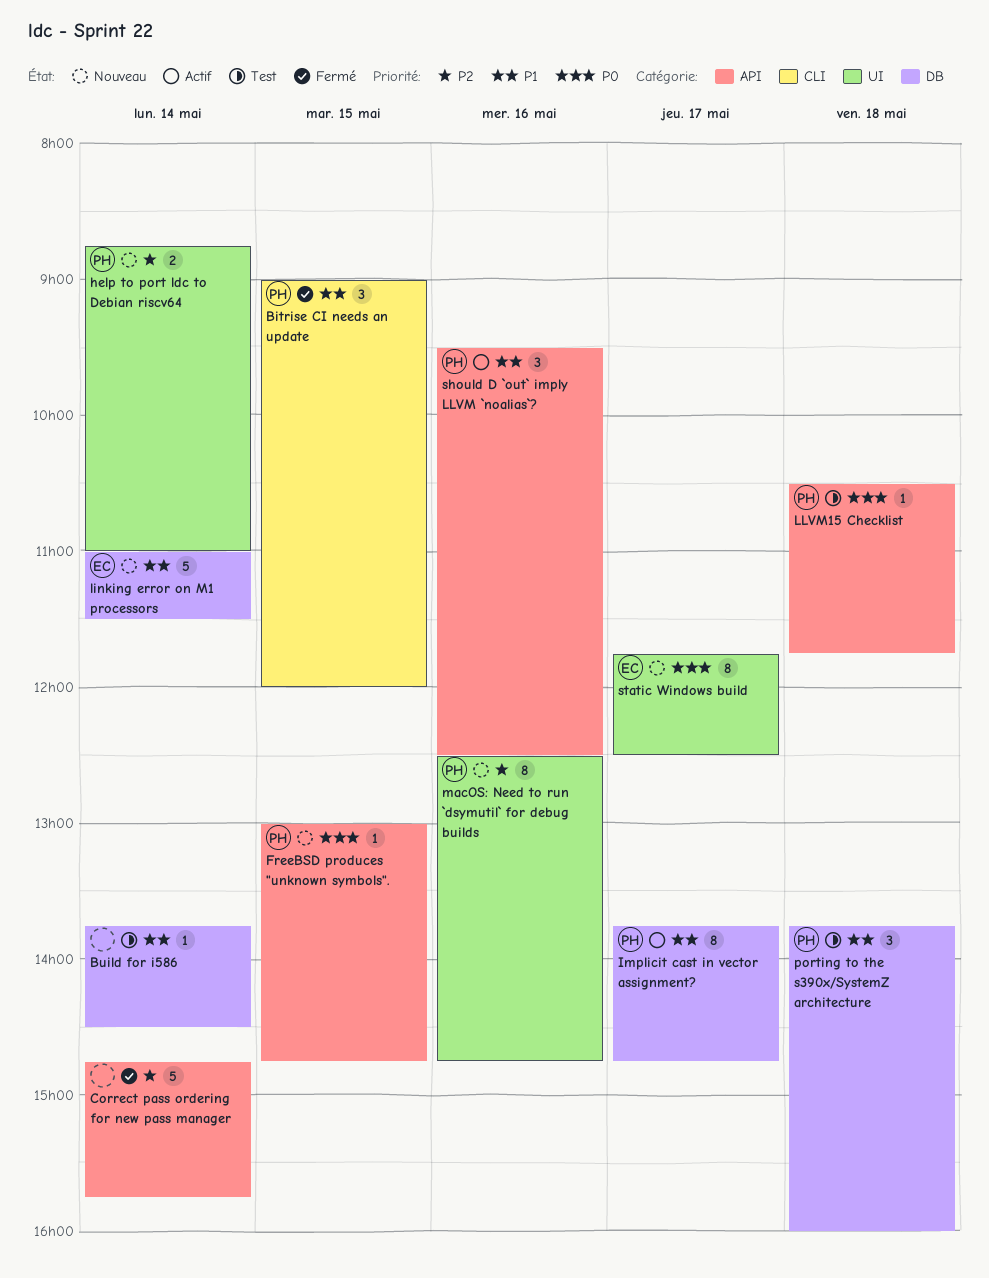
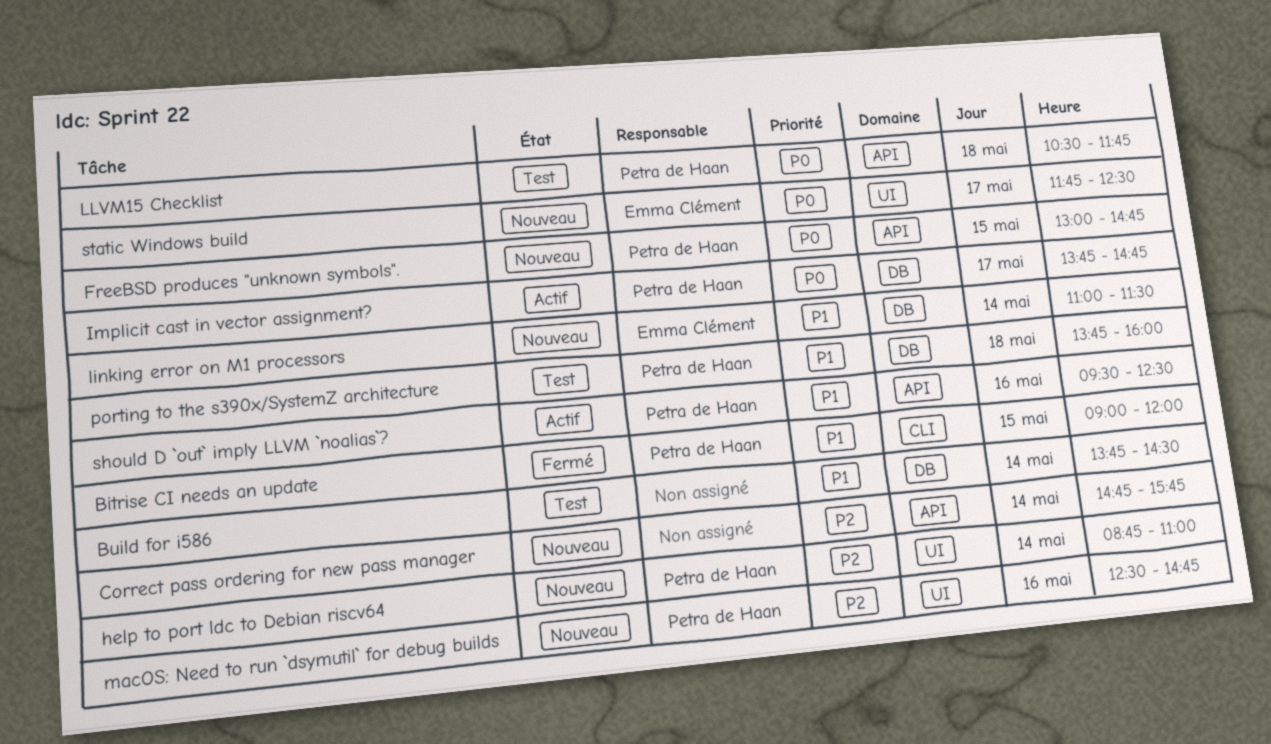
Correct pass ordering for new pass manager, status: Fermé -> Nouveau
Implicit cast in vector assignment?, priority: P1 -> P0

